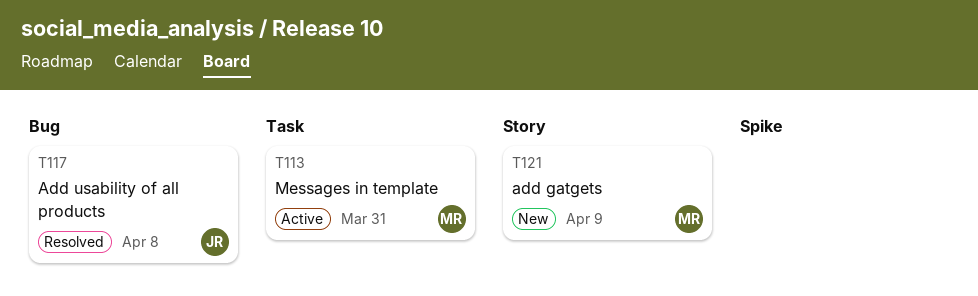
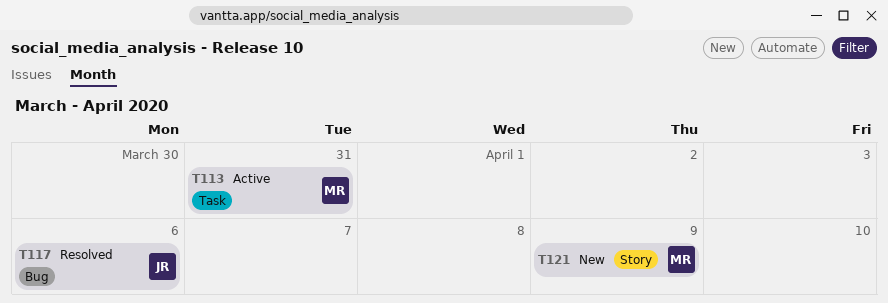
T117, due: Apr 8 -> Apr 6

